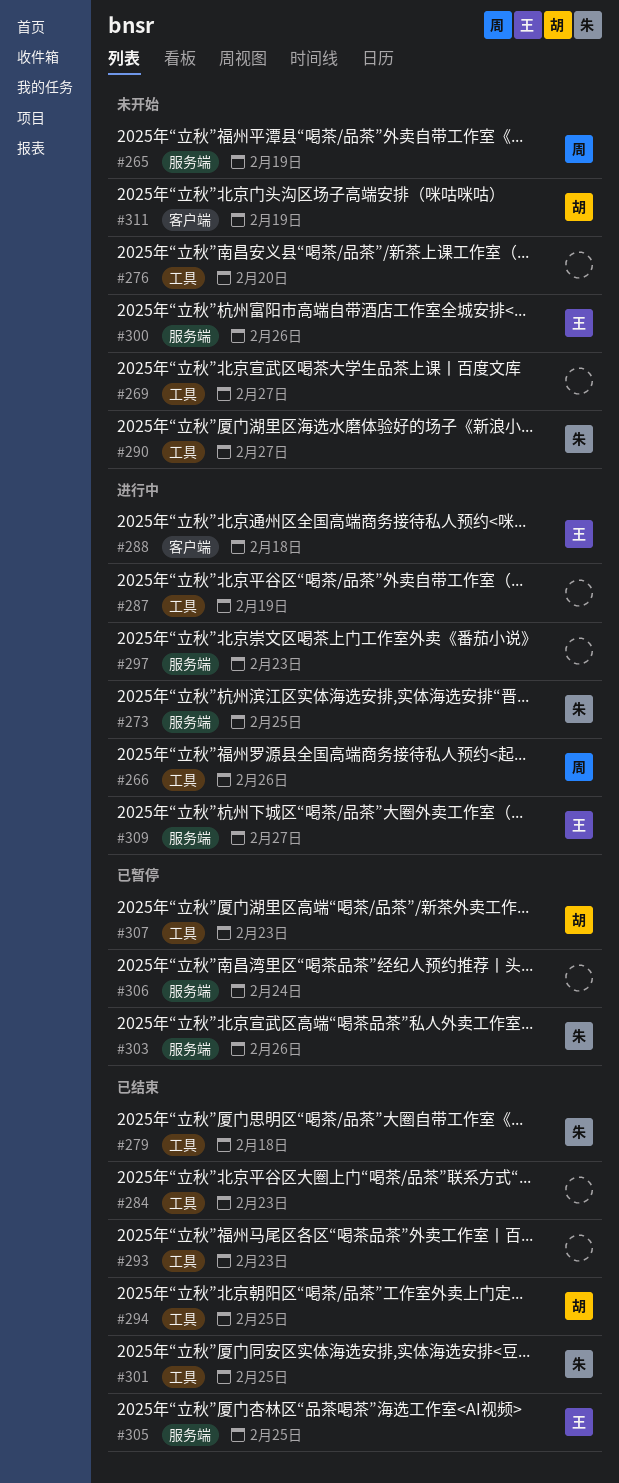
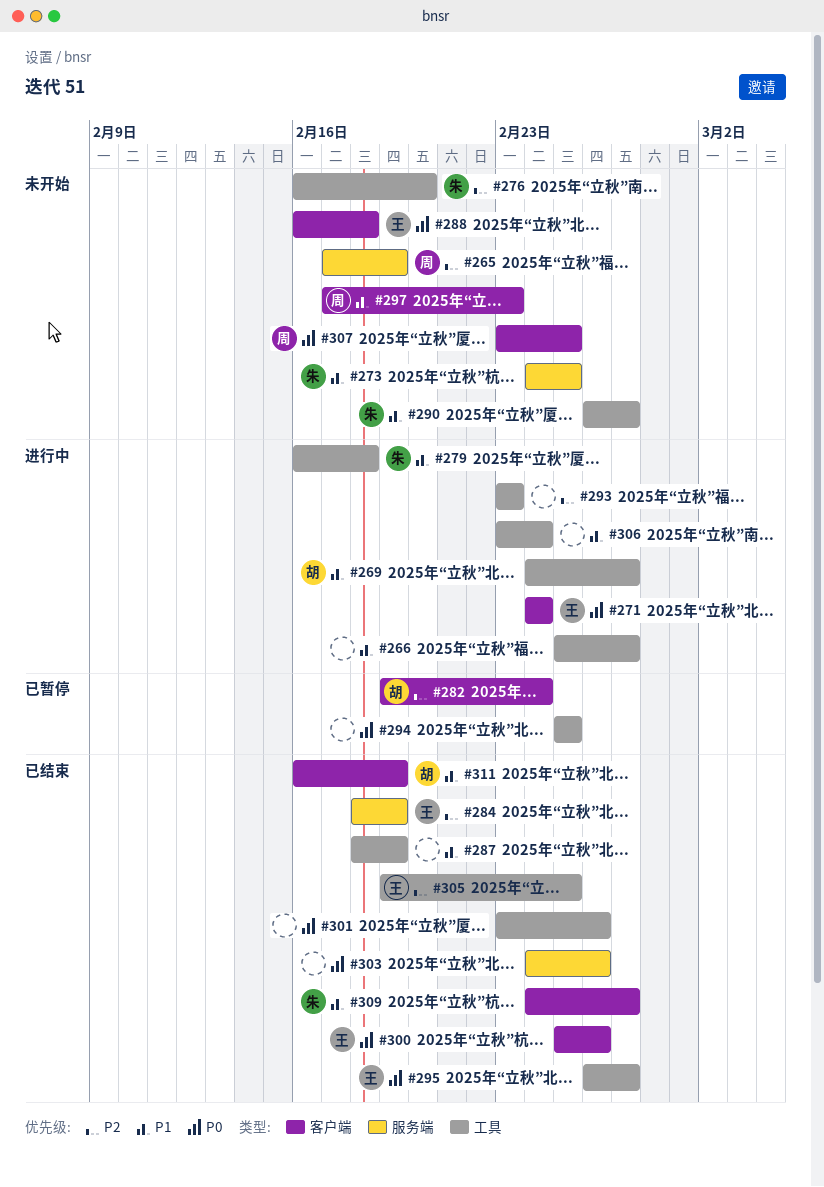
#266, owner: 周 -> none
#266, due: Feb 26 -> Feb 27
#269, status: 未开始 -> 进行中
#269, owner: none -> 胡
#271: none -> present
#273, status: 进行中 -> 未开始
#276, owner: none -> 朱
#279, status: 已结束 -> 进行中
#282: none -> present
#284, owner: none -> 王
#284, label: 工具 -> 服务端
#284, due: Feb 23 -> Feb 19
#287, status: 进行中 -> 已结束
#288, status: 进行中 -> 未开始
#293, status: 已结束 -> 进行中
#294, status: 已结束 -> 已暂停
#294, owner: 胡 -> none
#295: none -> present
#297, status: 进行中 -> 未开始
#297, owner: none -> 周
#297, label: 服务端 -> 客户端
#300, status: 未开始 -> 已结束
#300, label: 服务端 -> 客户端
#301, owner: 朱 -> none
#301, due: Feb 25 -> Feb 26
#303, status: 已暂停 -> 已结束
#303, owner: 朱 -> none
#305, label: 服务端 -> 工具
#306, status: 已暂停 -> 进行中
#306, label: 服务端 -> 工具
#307, status: 已暂停 -> 未开始
#307, owner: 胡 -> 周
#307, label: 工具 -> 客户端
#307, due: Feb 23 -> Feb 25
#309, status: 进行中 -> 已结束
#309, owner: 王 -> 朱
#309, label: 服务端 -> 客户端
#311, status: 未开始 -> 已结束

